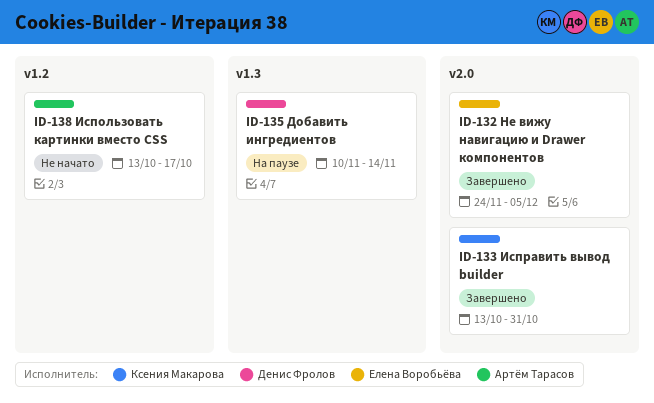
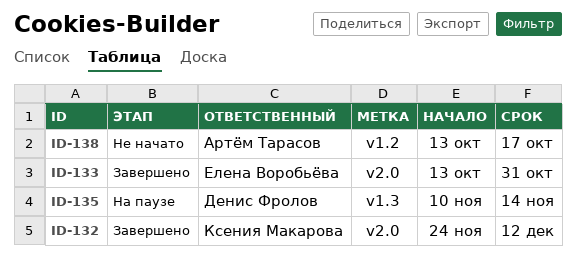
ID-132, owner: Елена Воробьёва -> Ксения Макарова
ID-132, due: Dec 5 -> Dec 12
ID-133, owner: Ксения Макарова -> Елена Воробьёва

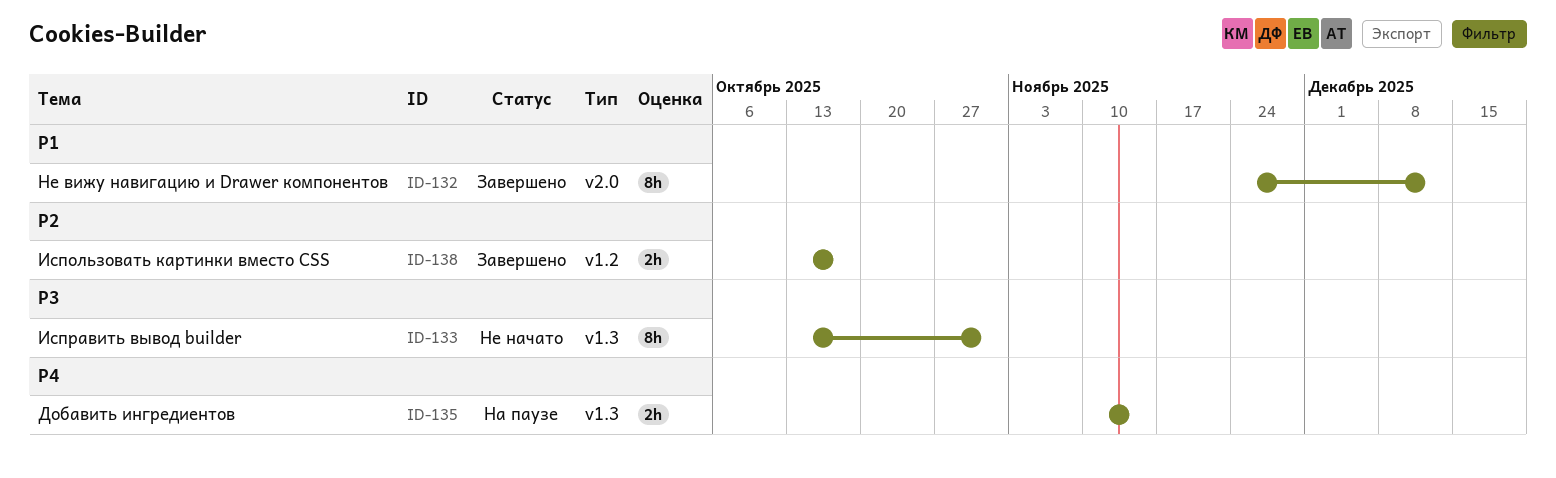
ID-133, status: Завершено -> Не начато
ID-133, label: v2.0 -> v1.3
ID-138, status: Не начато -> Завершено

